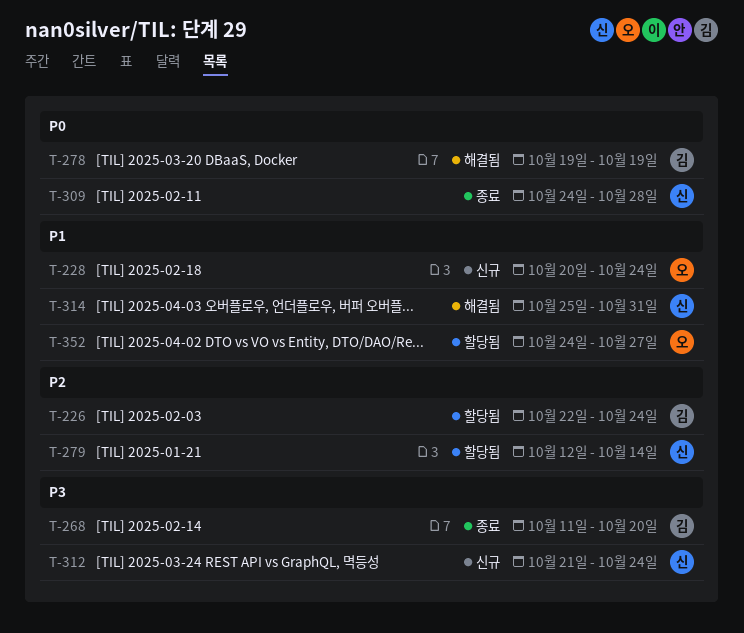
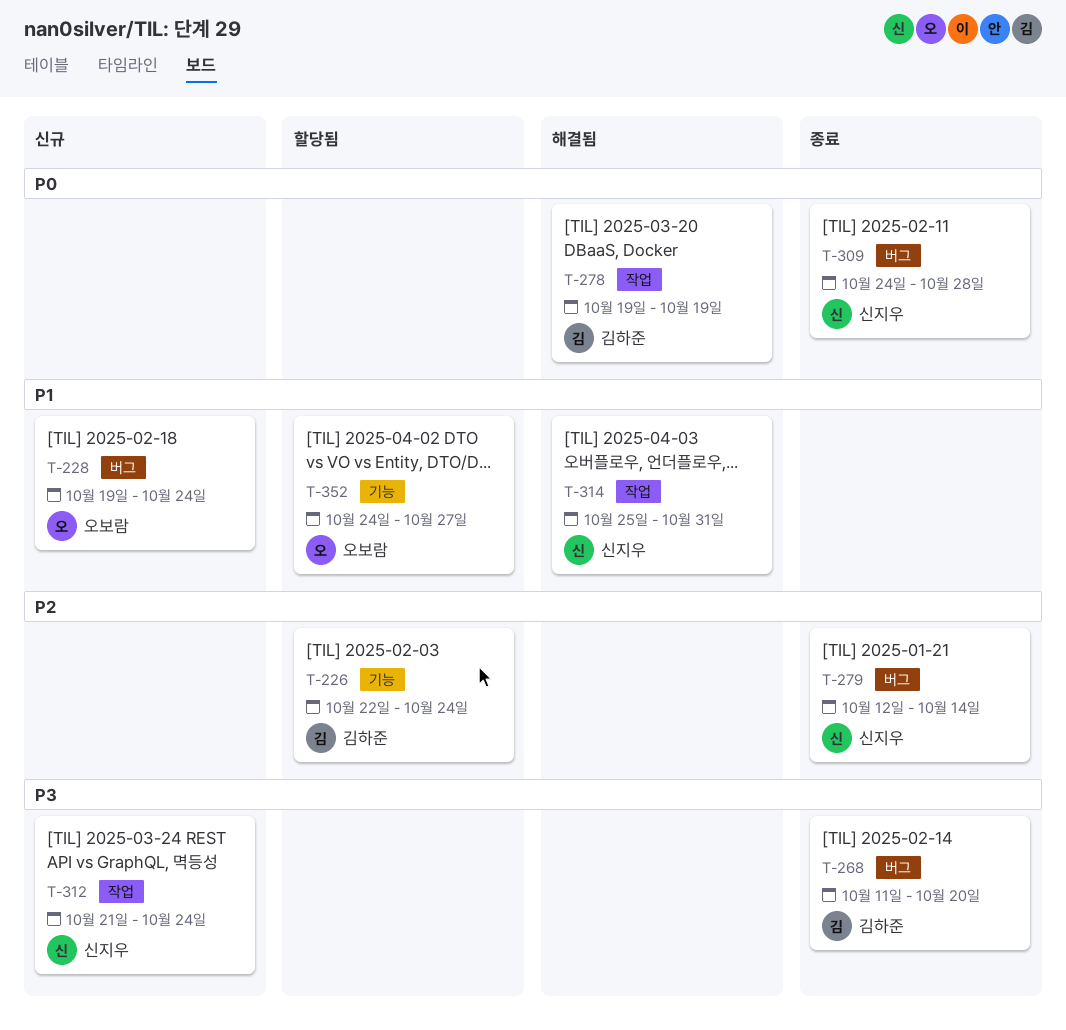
T-228, start: Oct 20 -> Oct 19
T-279, status: 할당됨 -> 종료

